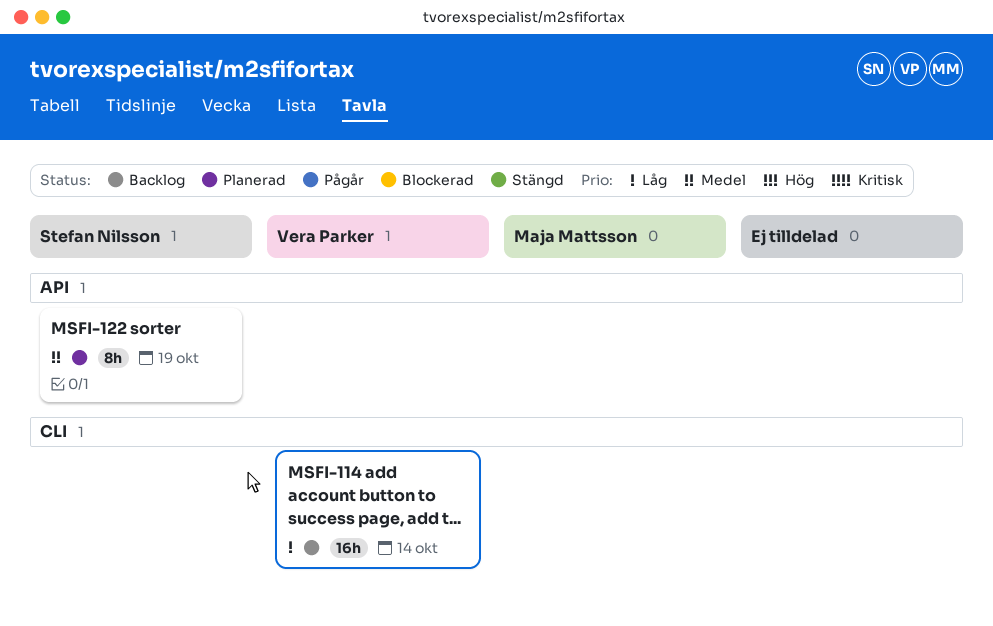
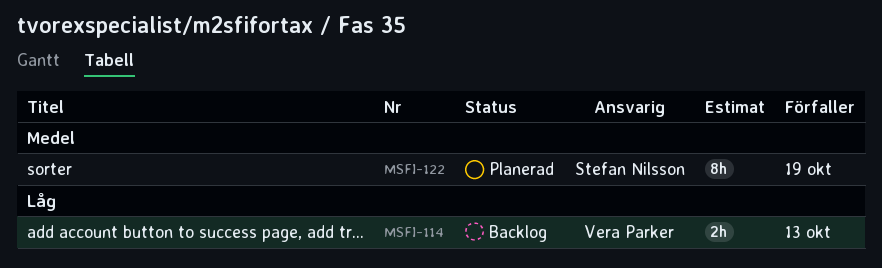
MSFI-114, estimate: 16h -> 2h
MSFI-114, due: Oct 14 -> Oct 13

